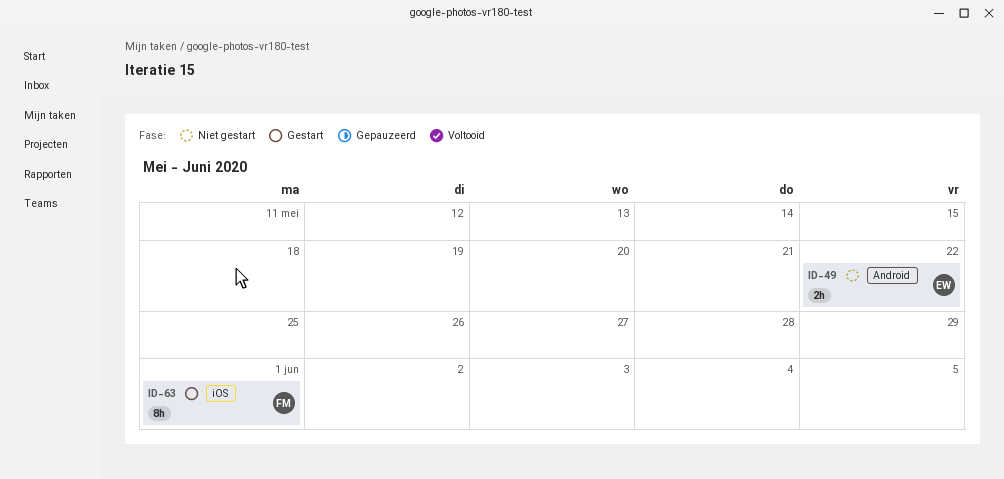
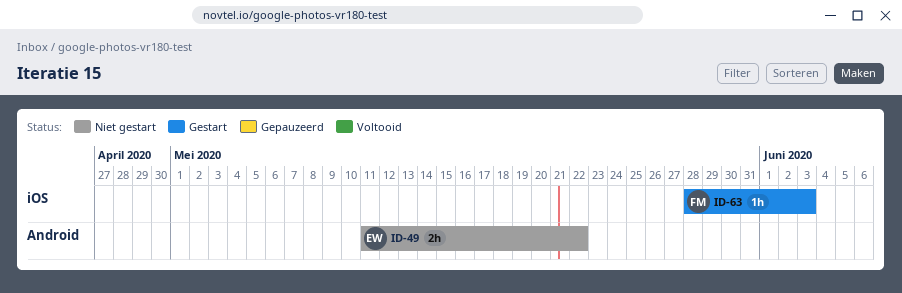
ID-63, estimate: 8h -> 1h
ID-63, due: Jun 1 -> Jun 3

